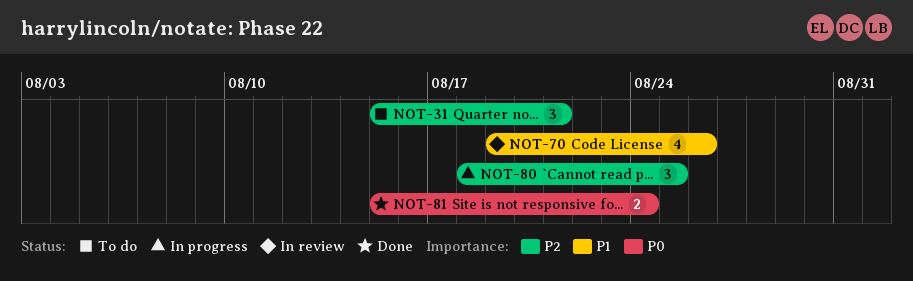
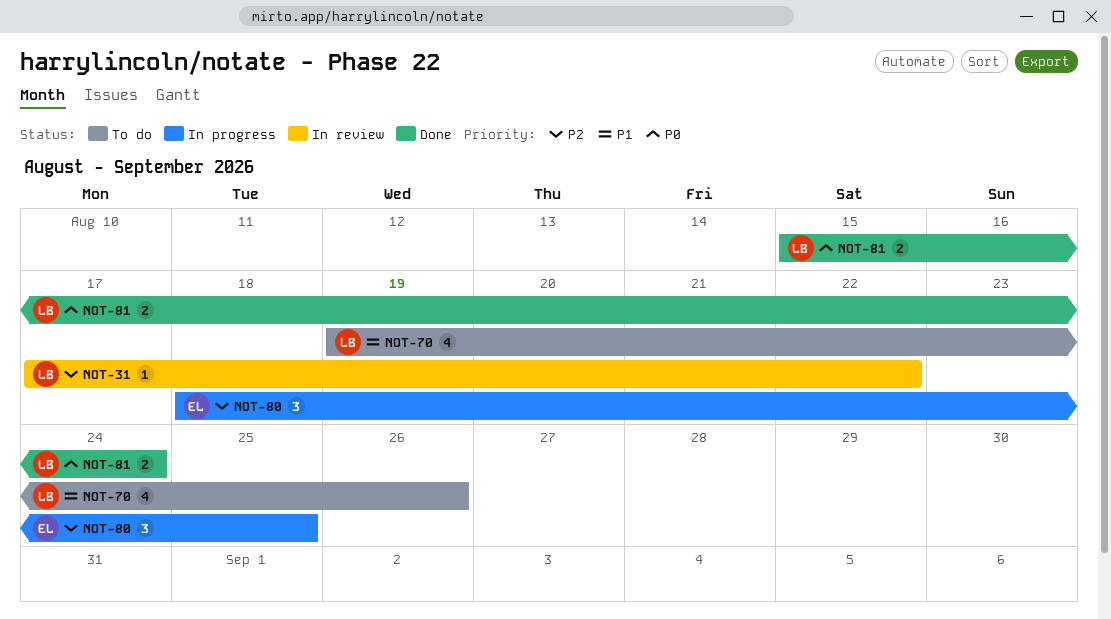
NOT-31, status: To do -> In review
NOT-31, estimate: 3 -> 1
NOT-31, start: Aug 15 -> Aug 17
NOT-31, due: Aug 21 -> Aug 22
NOT-70, status: In review -> To do

